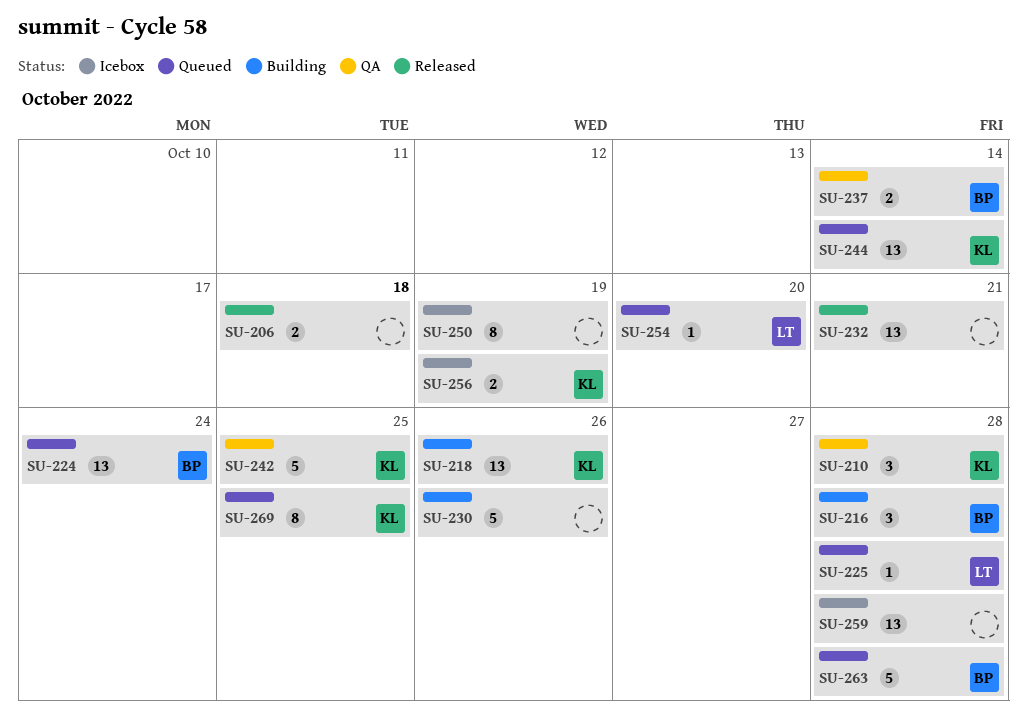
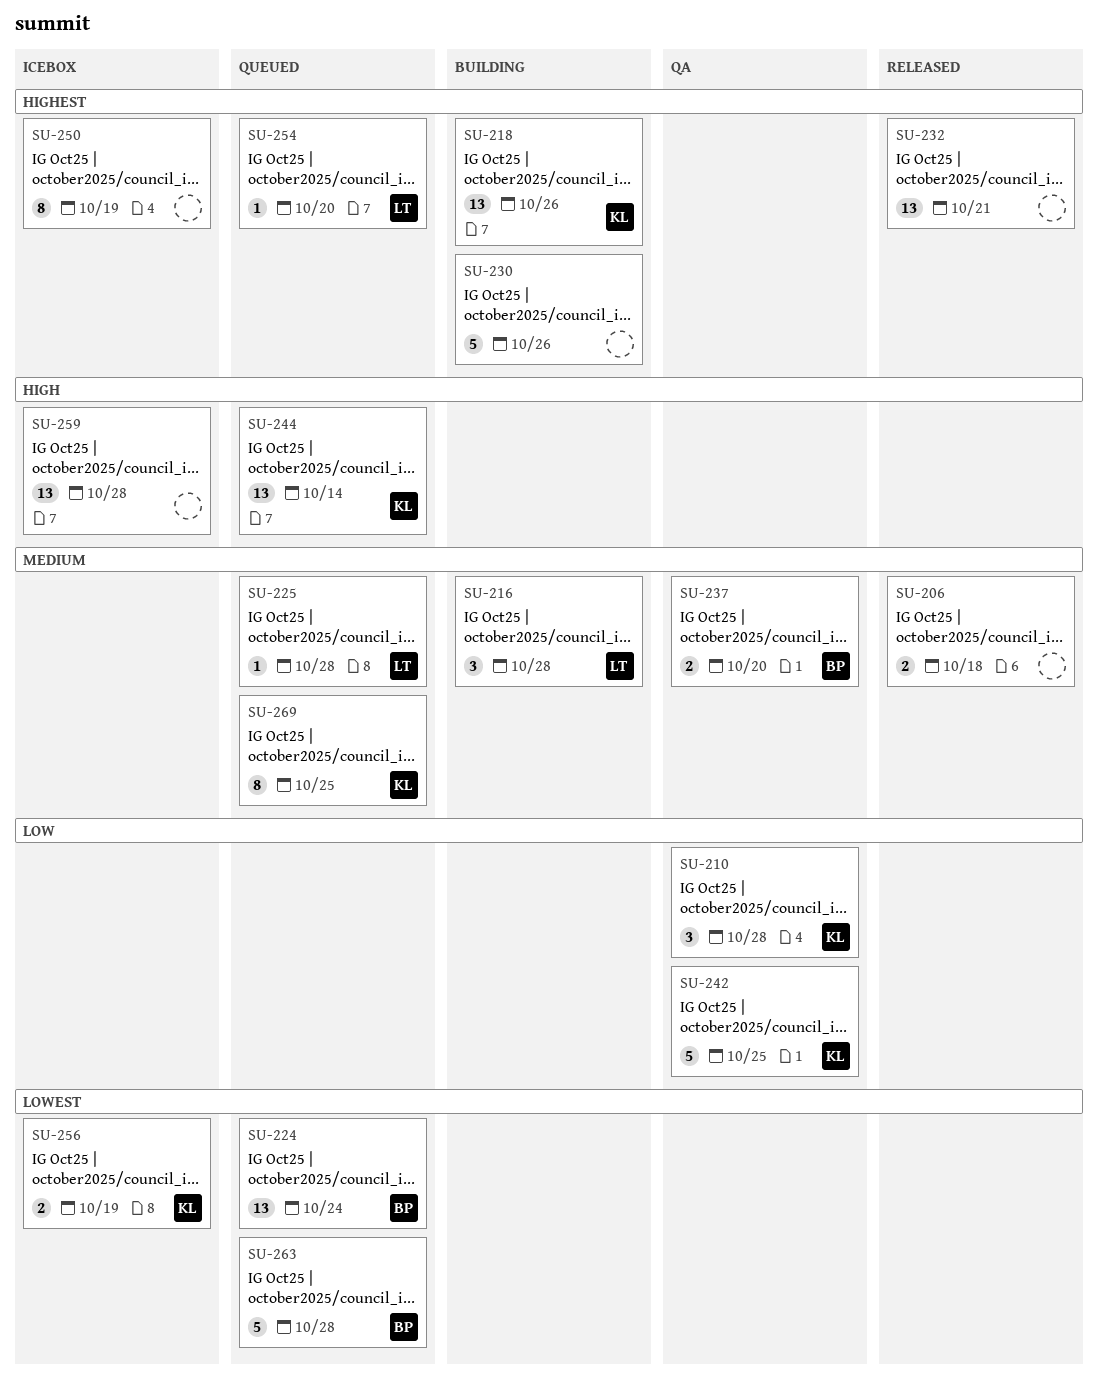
SU-216, owner: BP -> LT
SU-237, due: Oct 14 -> Oct 20

